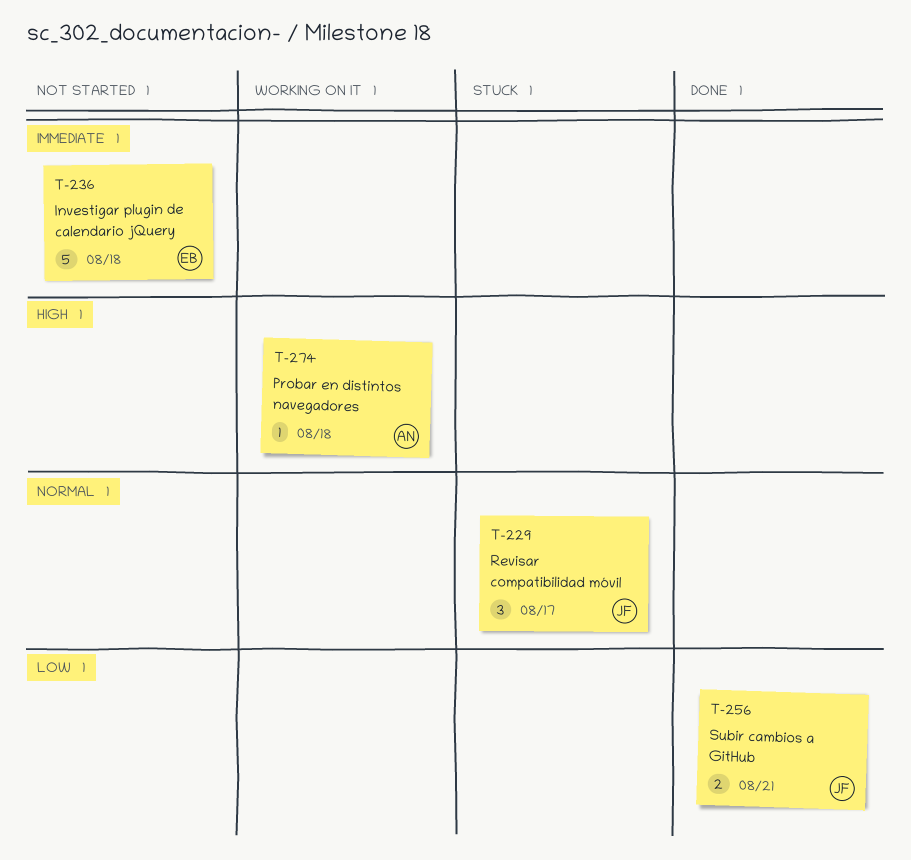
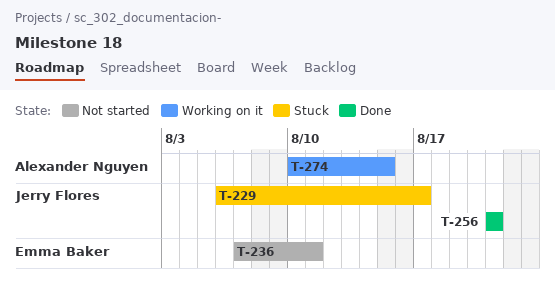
T-236, due: Aug 18 -> Aug 11
T-274, due: Aug 18 -> Aug 15

